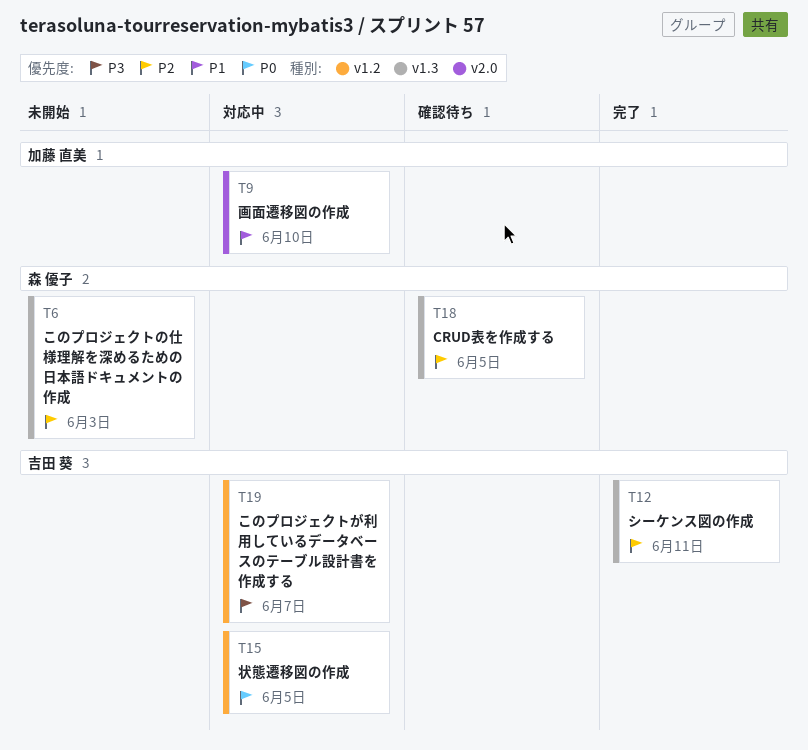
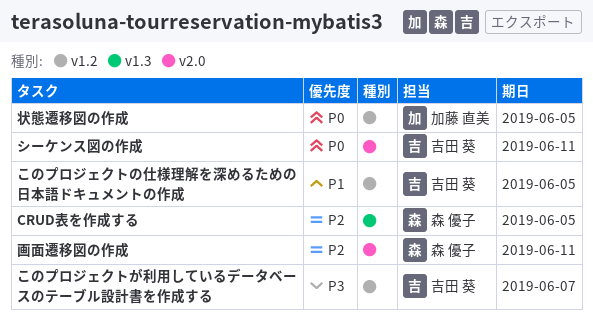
このプロジェクトの仕様理解を深めるための日本語ドキュメントの作成, owner: 森 優子 -> 吉田 葵
このプロジェクトの仕様理解を深めるための日本語ドキュメントの作成, priority: P2 -> P1
このプロジェクトの仕様理解を深めるための日本語ドキュメントの作成, label: v1.3 -> v1.2
このプロジェクトの仕様理解を深めるための日本語ドキュメントの作成, due: Jun 3 -> Jun 5
シーケンス図の作成, priority: P2 -> P0
シーケンス図の作成, label: v1.3 -> v2.0
状態遷移図の作成, owner: 吉田 葵 -> 加藤 直美
画面遷移図の作成, owner: 加藤 直美 -> 森 優子
画面遷移図の作成, priority: P1 -> P2
画面遷移図の作成, due: Jun 10 -> Jun 11

